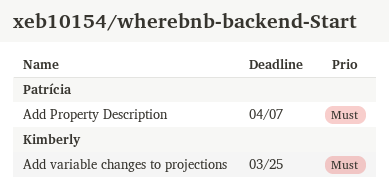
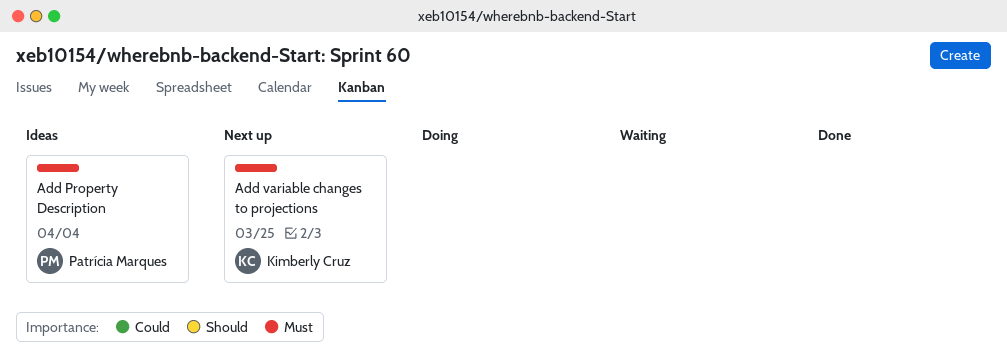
Add Property Description, due: Apr 7 -> Apr 4

